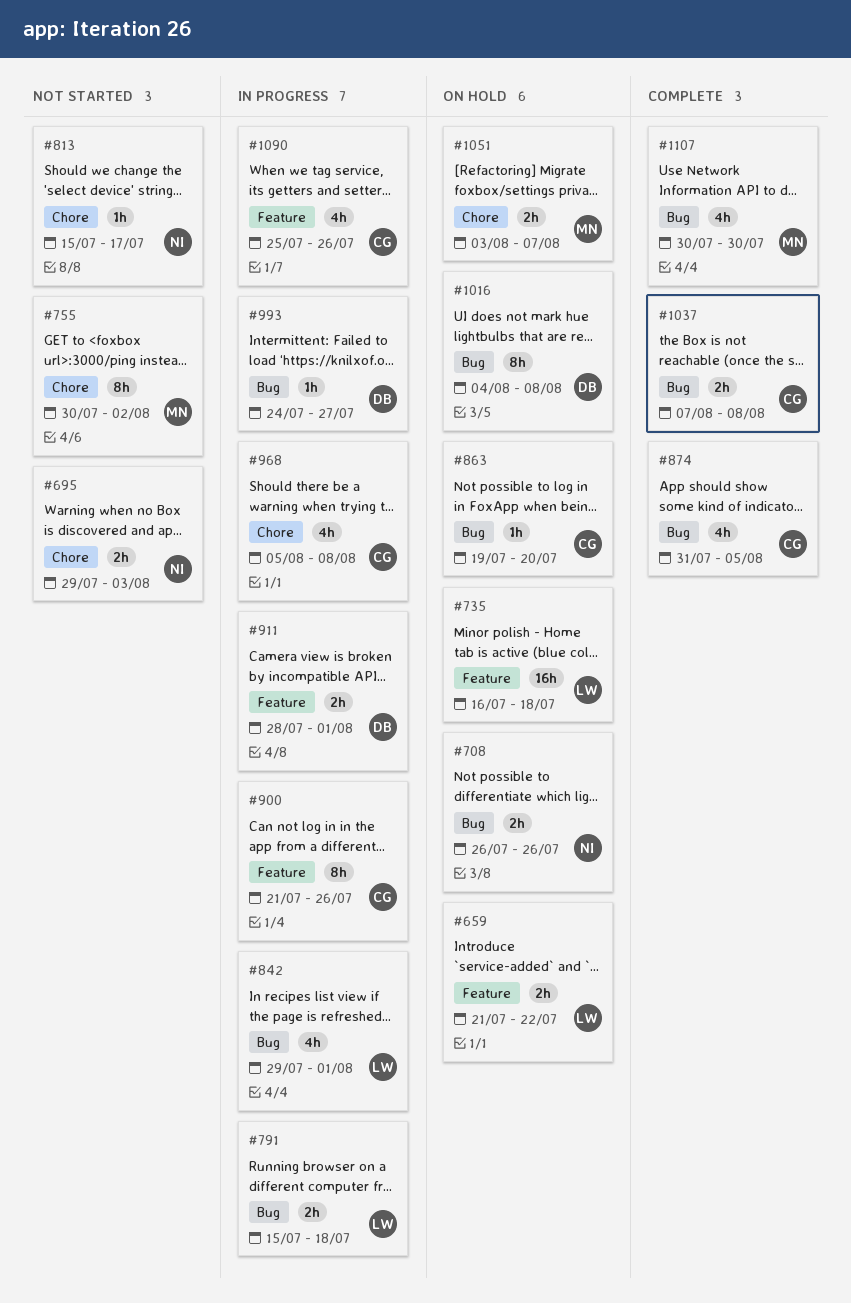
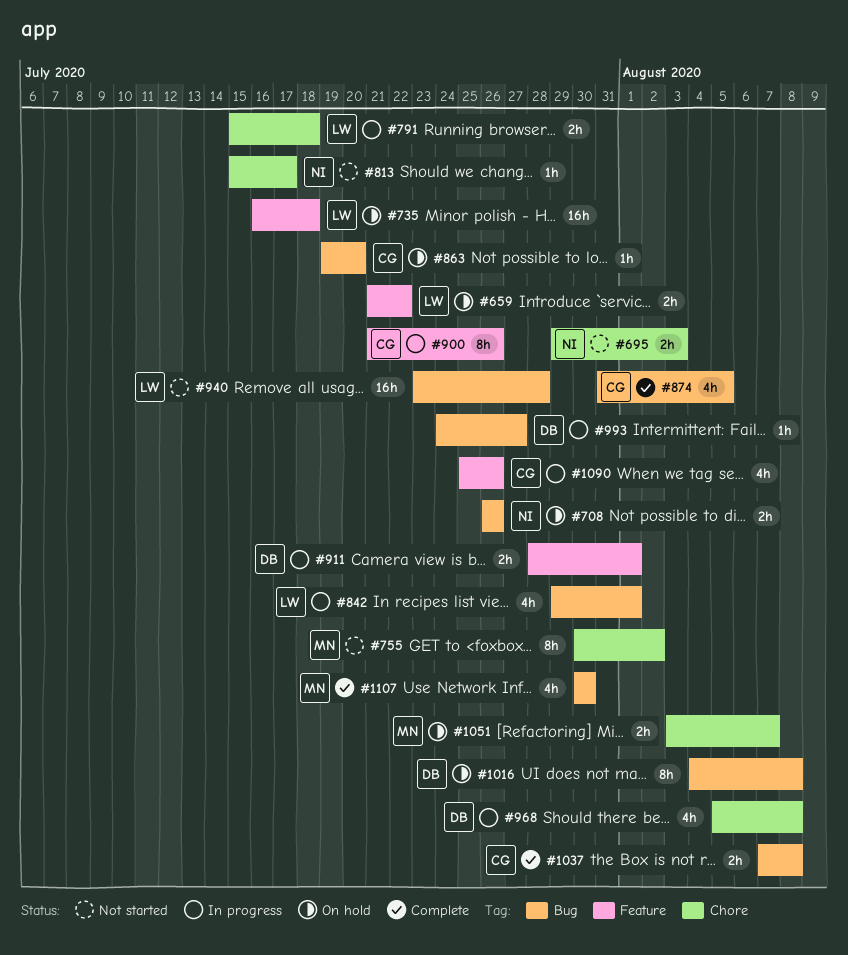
#791, label: Bug -> Chore
#940: none -> present
#968, owner: CG -> DB

